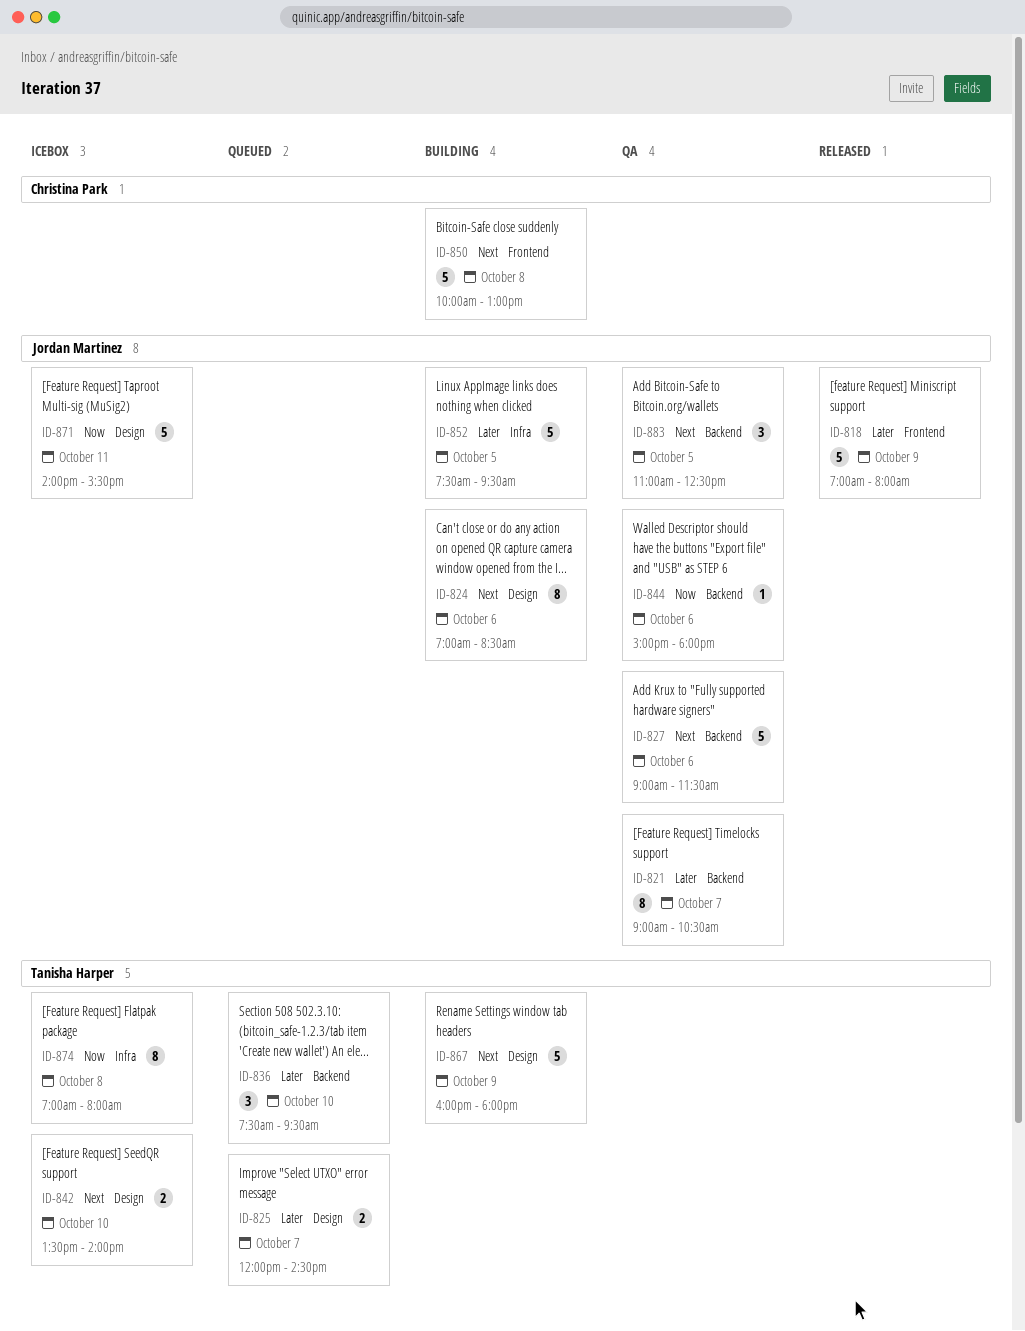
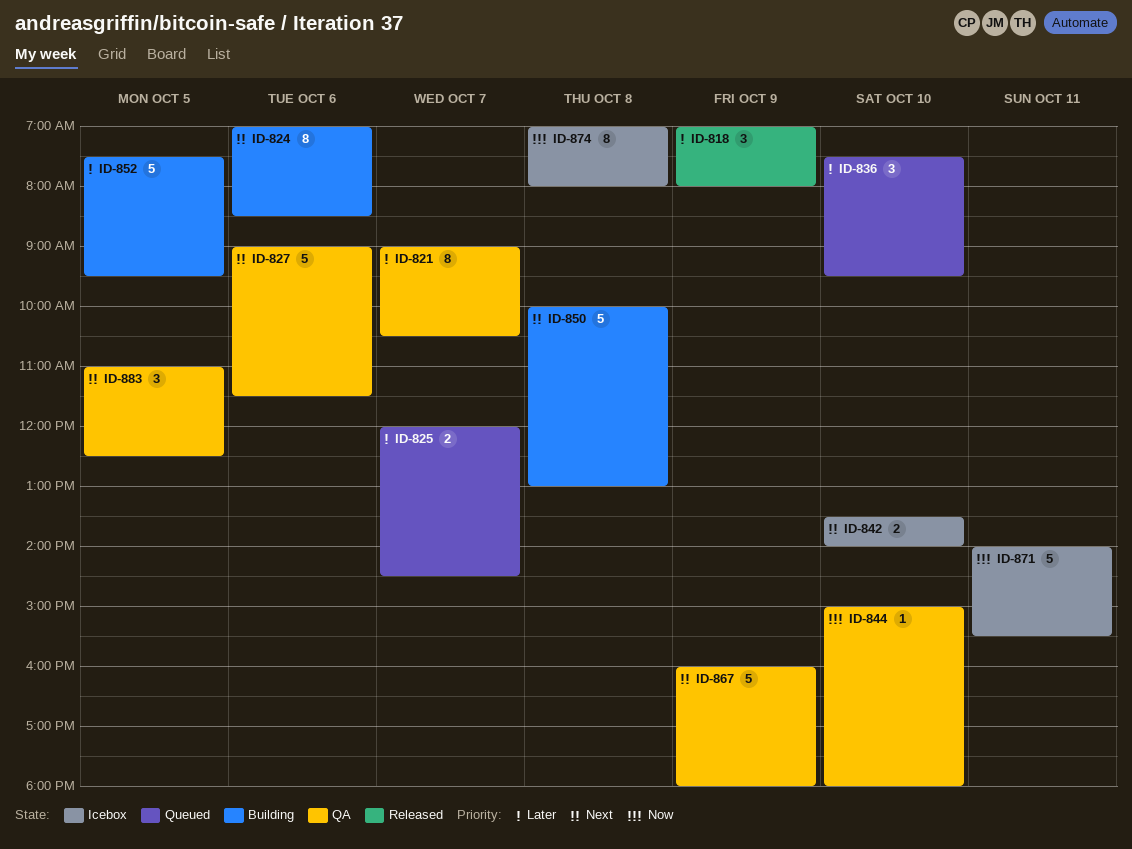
ID-818, estimate: 5 -> 3
ID-844, day: Oct 6 -> Oct 10
ID-867, status: Building -> QA

